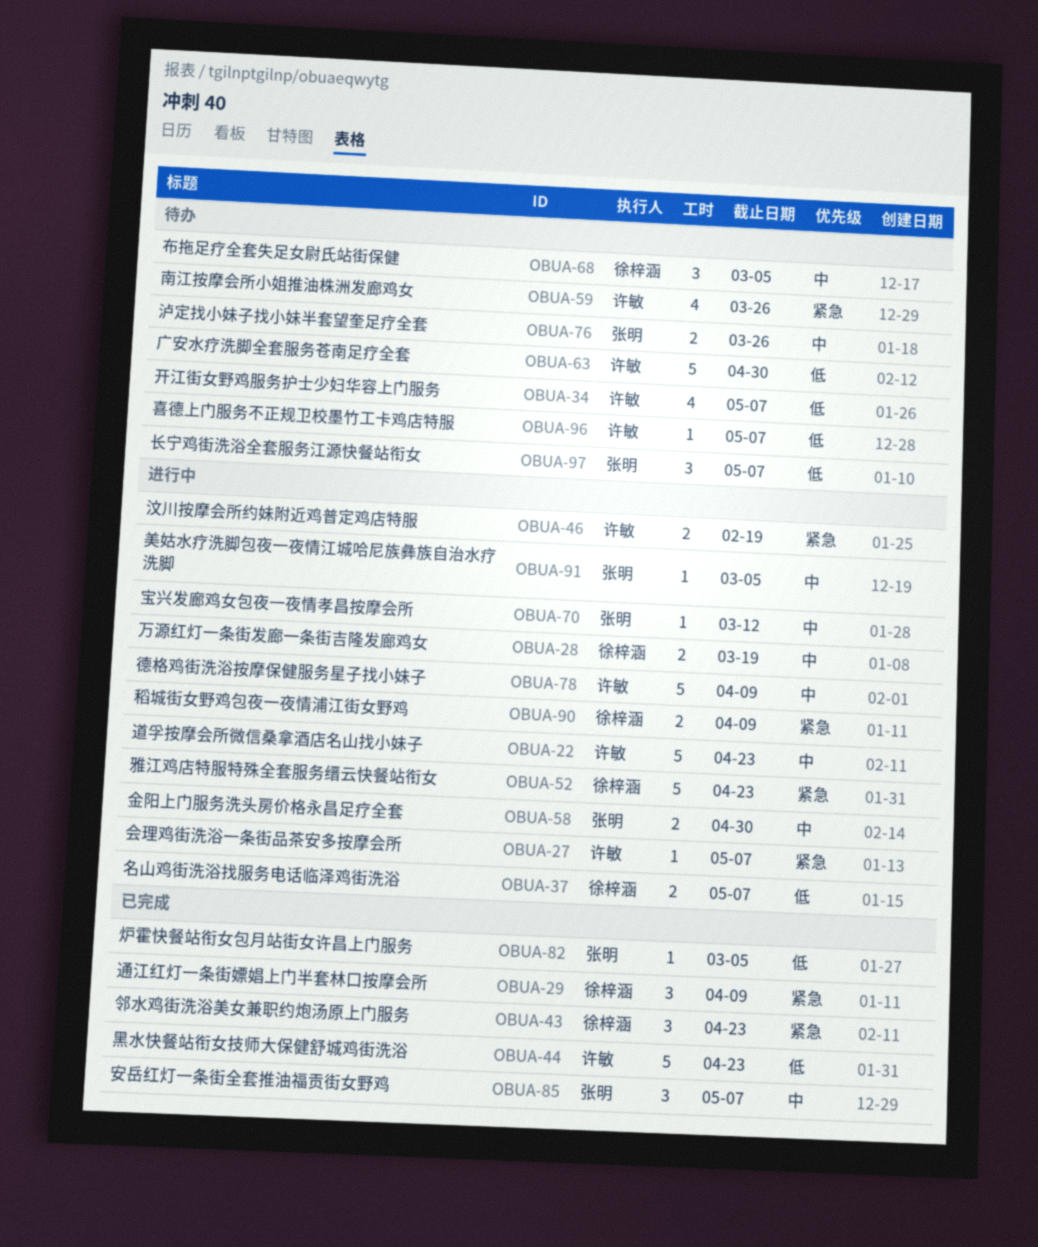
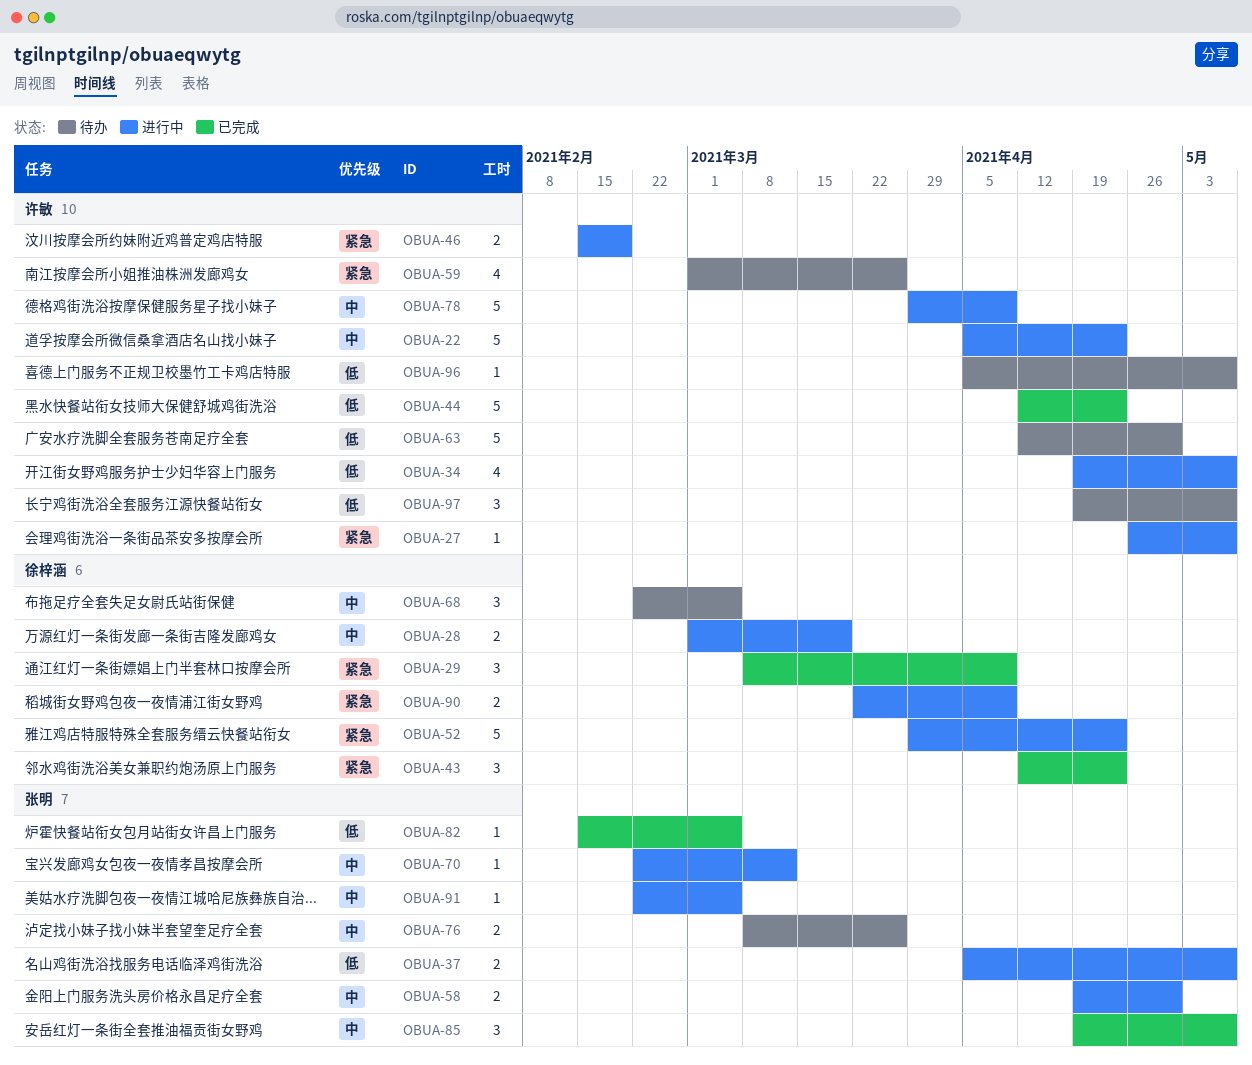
OBUA-34, status: 待办 -> 进行中
OBUA-37, owner: 徐梓涵 -> 张明
OBUA-97, owner: 张明 -> 许敏

